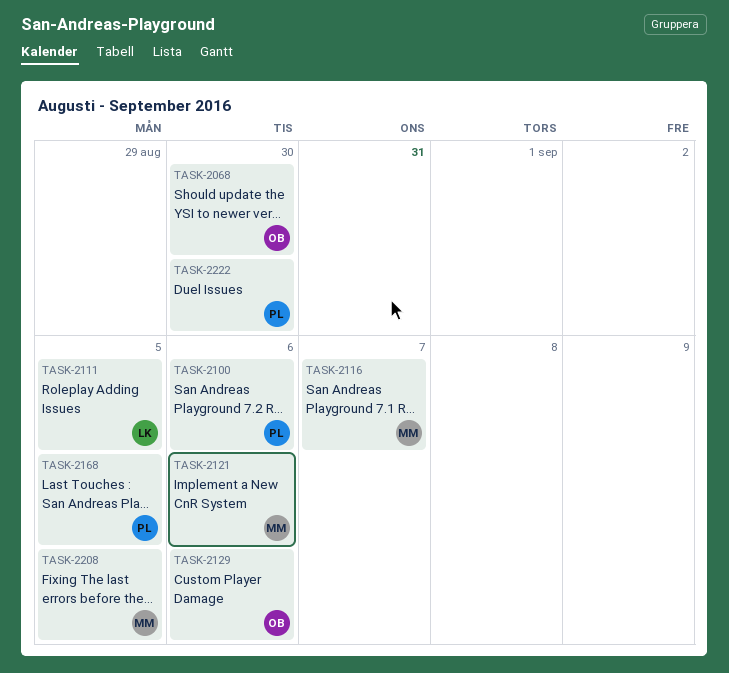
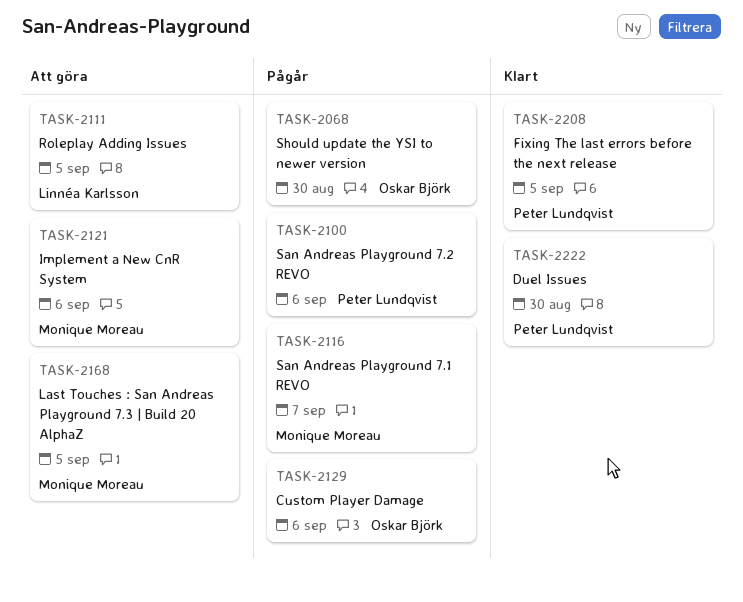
TASK-2168, owner: Peter Lundqvist -> Monique Moreau
TASK-2208, owner: Monique Moreau -> Peter Lundqvist

